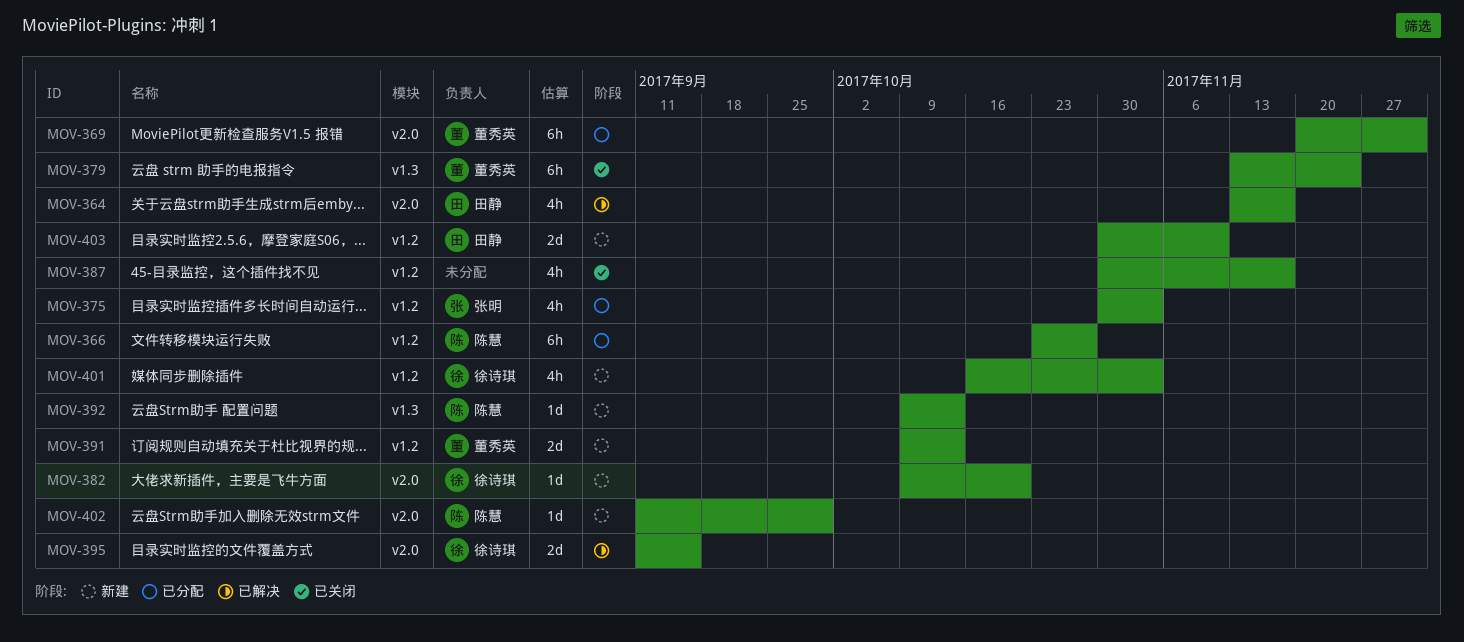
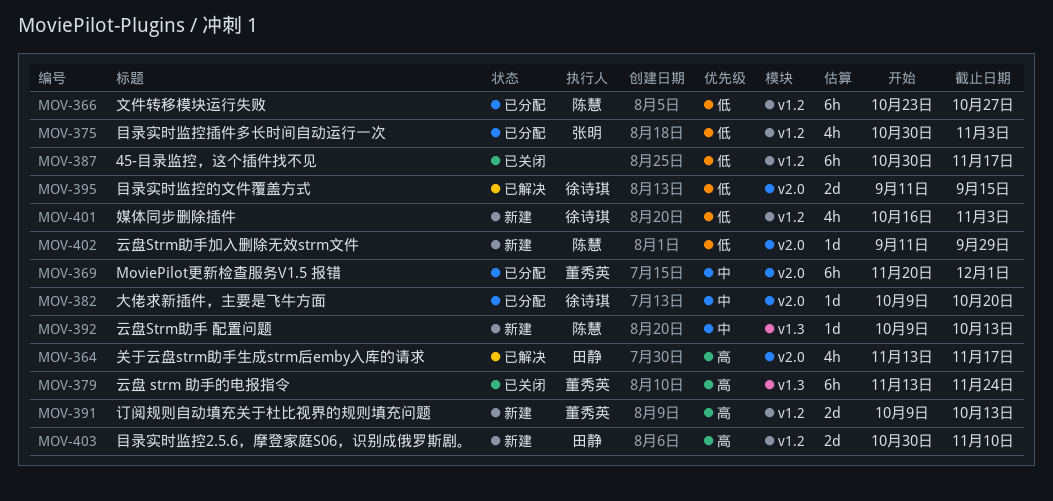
MOV-382, status: 新建 -> 已分配
MOV-387, estimate: 4h -> 6h

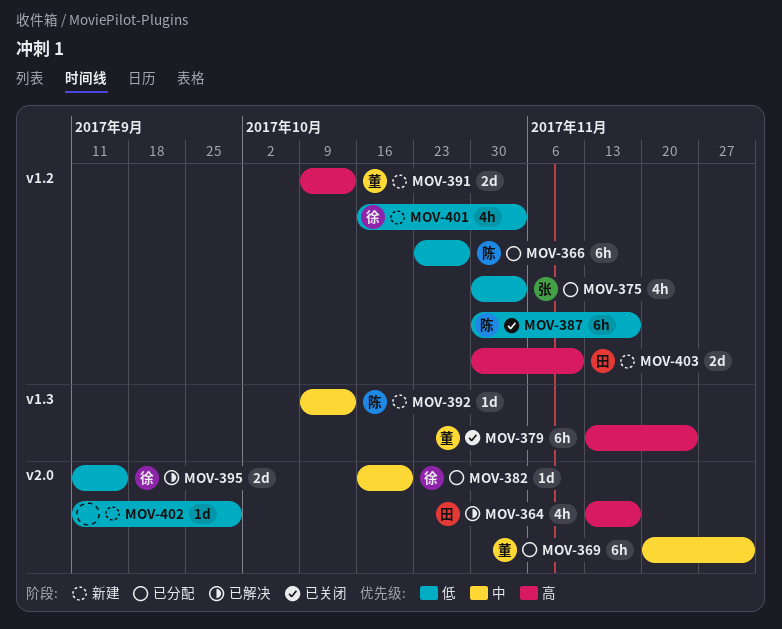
MOV-382, start: Oct 9 -> Oct 16
MOV-387, owner: none -> 陈慧
MOV-402, owner: 陈慧 -> none

